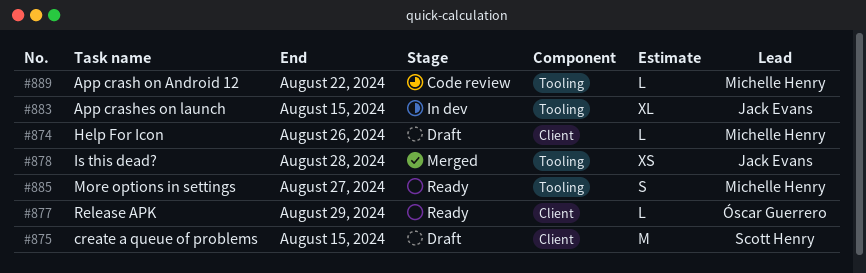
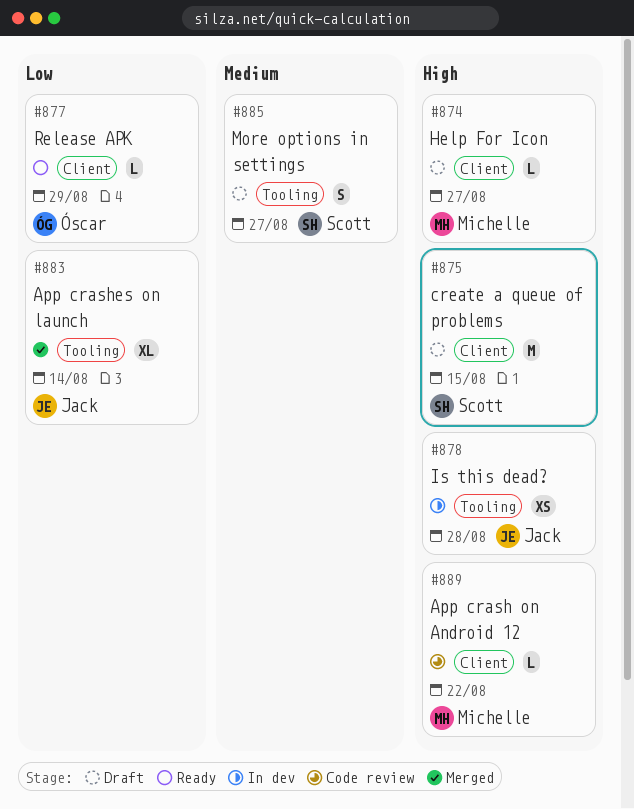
#874, due: Aug 26 -> Aug 27
#878, status: Merged -> In dev
#883, status: In dev -> Merged
#883, due: Aug 15 -> Aug 14
#885, status: Ready -> Draft
#885, owner: Michelle Henry -> Scott Henry
#889, label: Tooling -> Client

